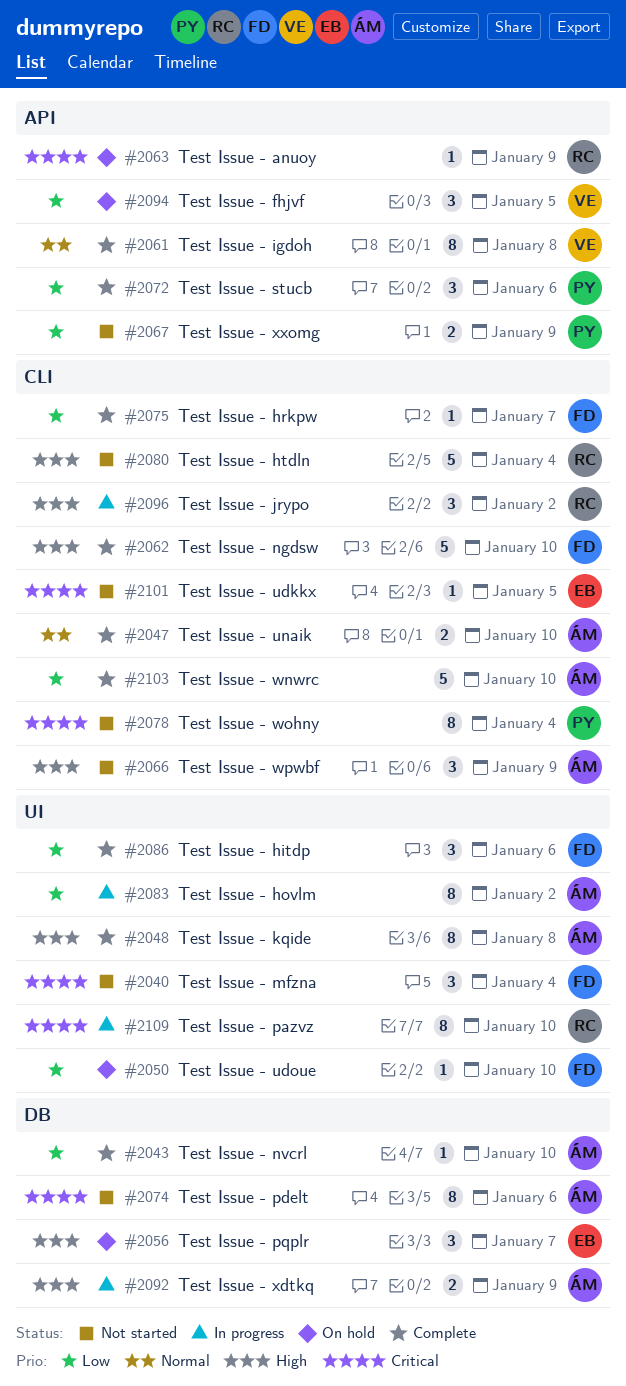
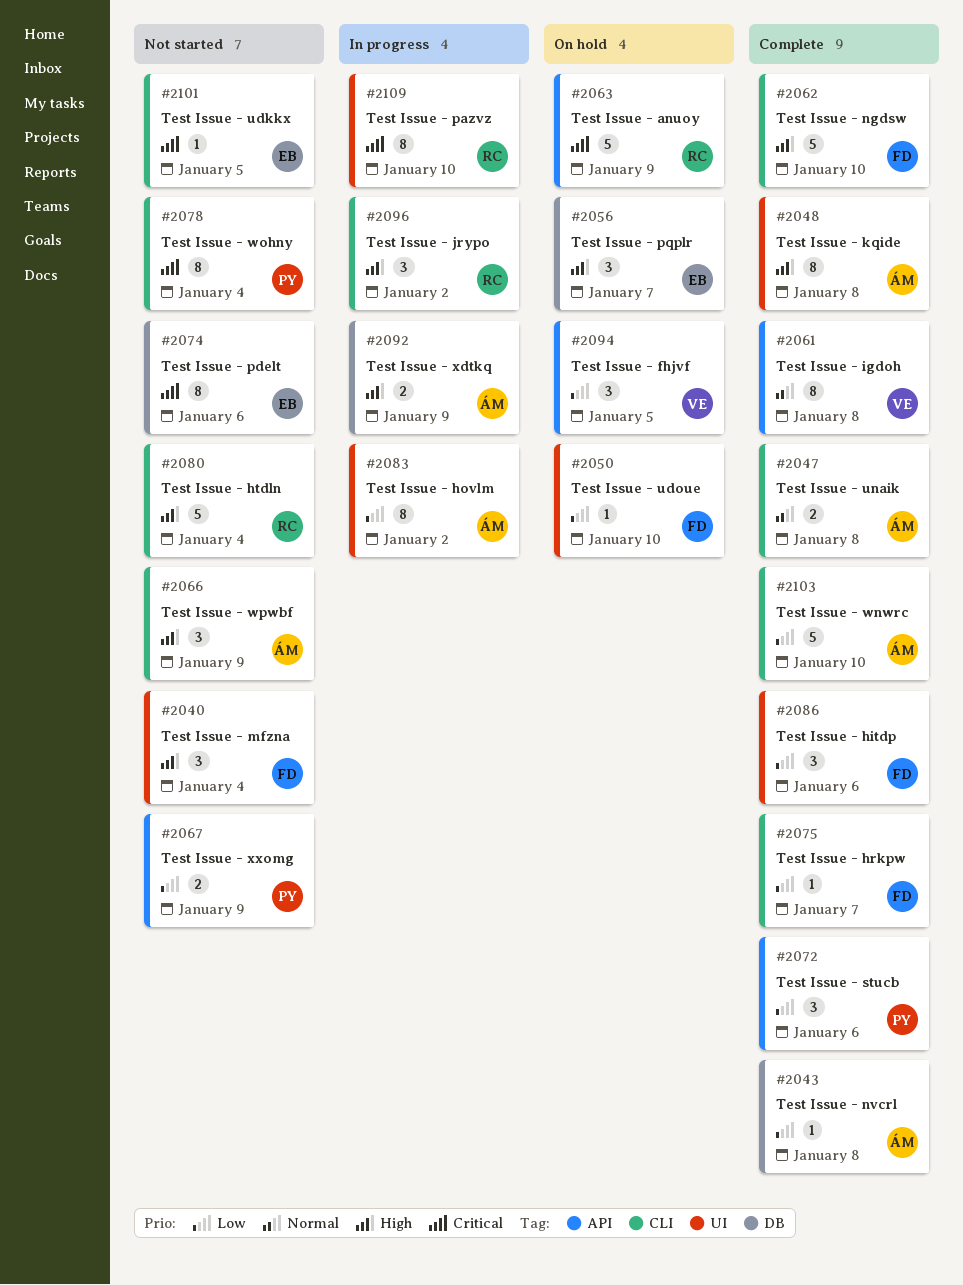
#2040, priority: Critical -> High
#2043, due: Jan 10 -> Jan 8
#2047, due: Jan 10 -> Jan 8
#2063, estimate: 1 -> 5
#2074, owner: ÁM -> EB

